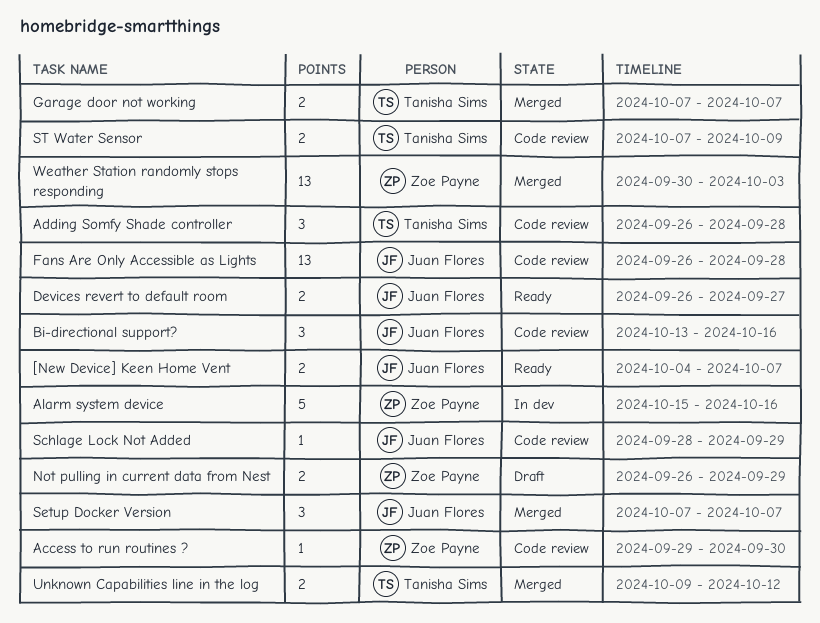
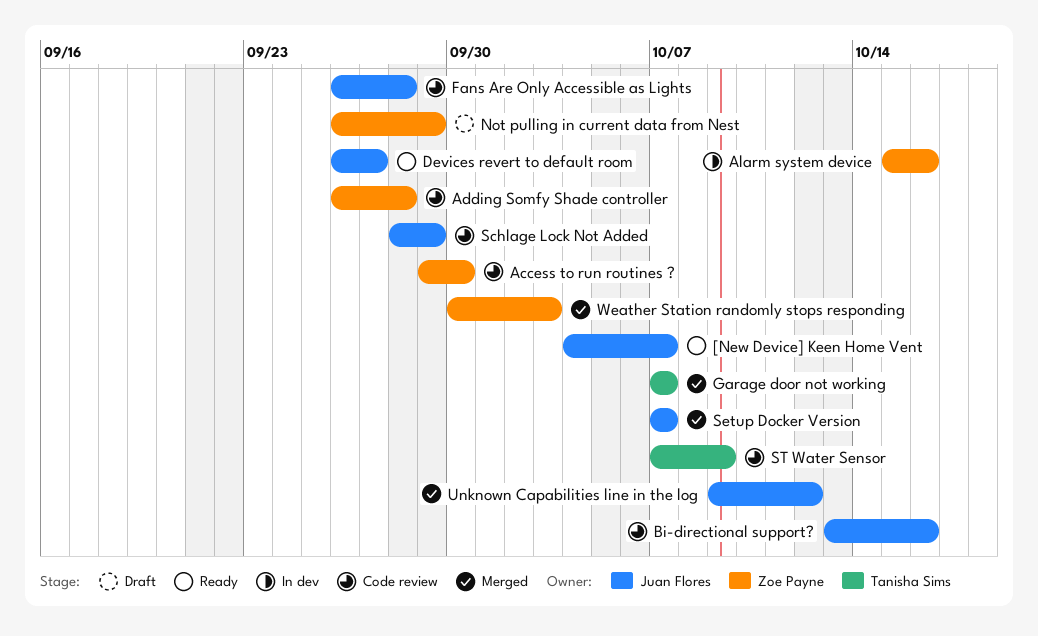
Adding Somfy Shade controller, owner: Tanisha Sims -> Zoe Payne
Unknown Capabilities line in the log, owner: Tanisha Sims -> Juan Flores

